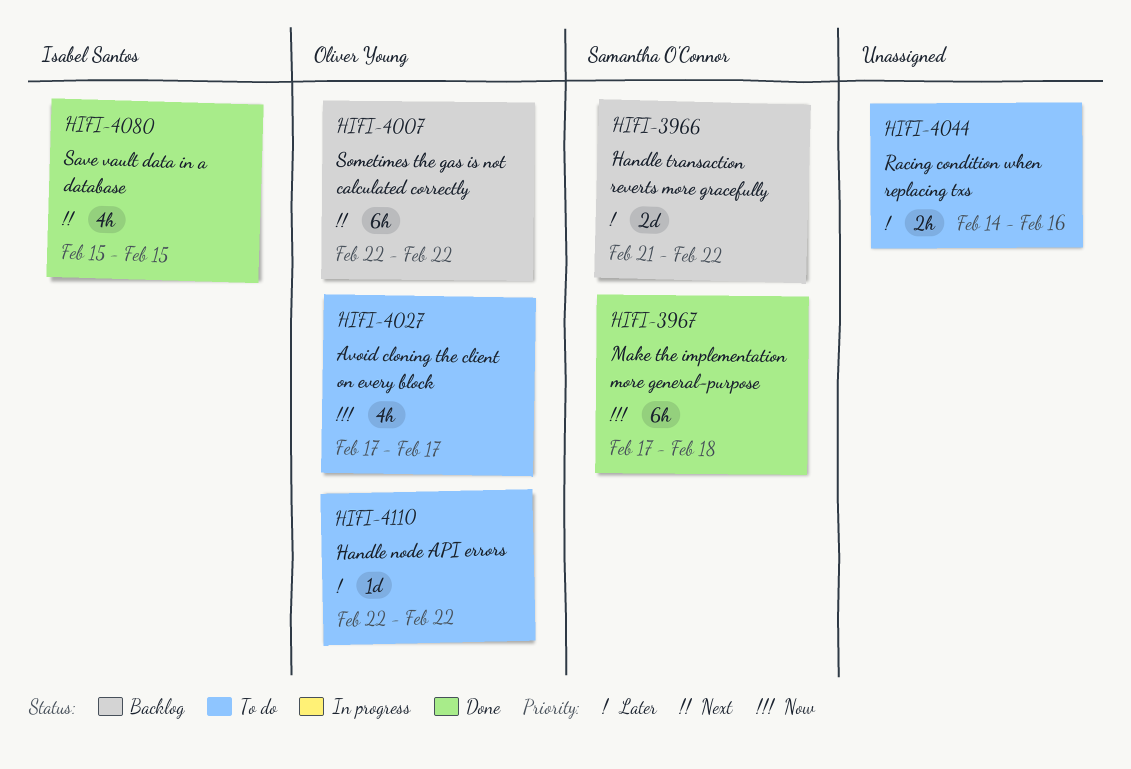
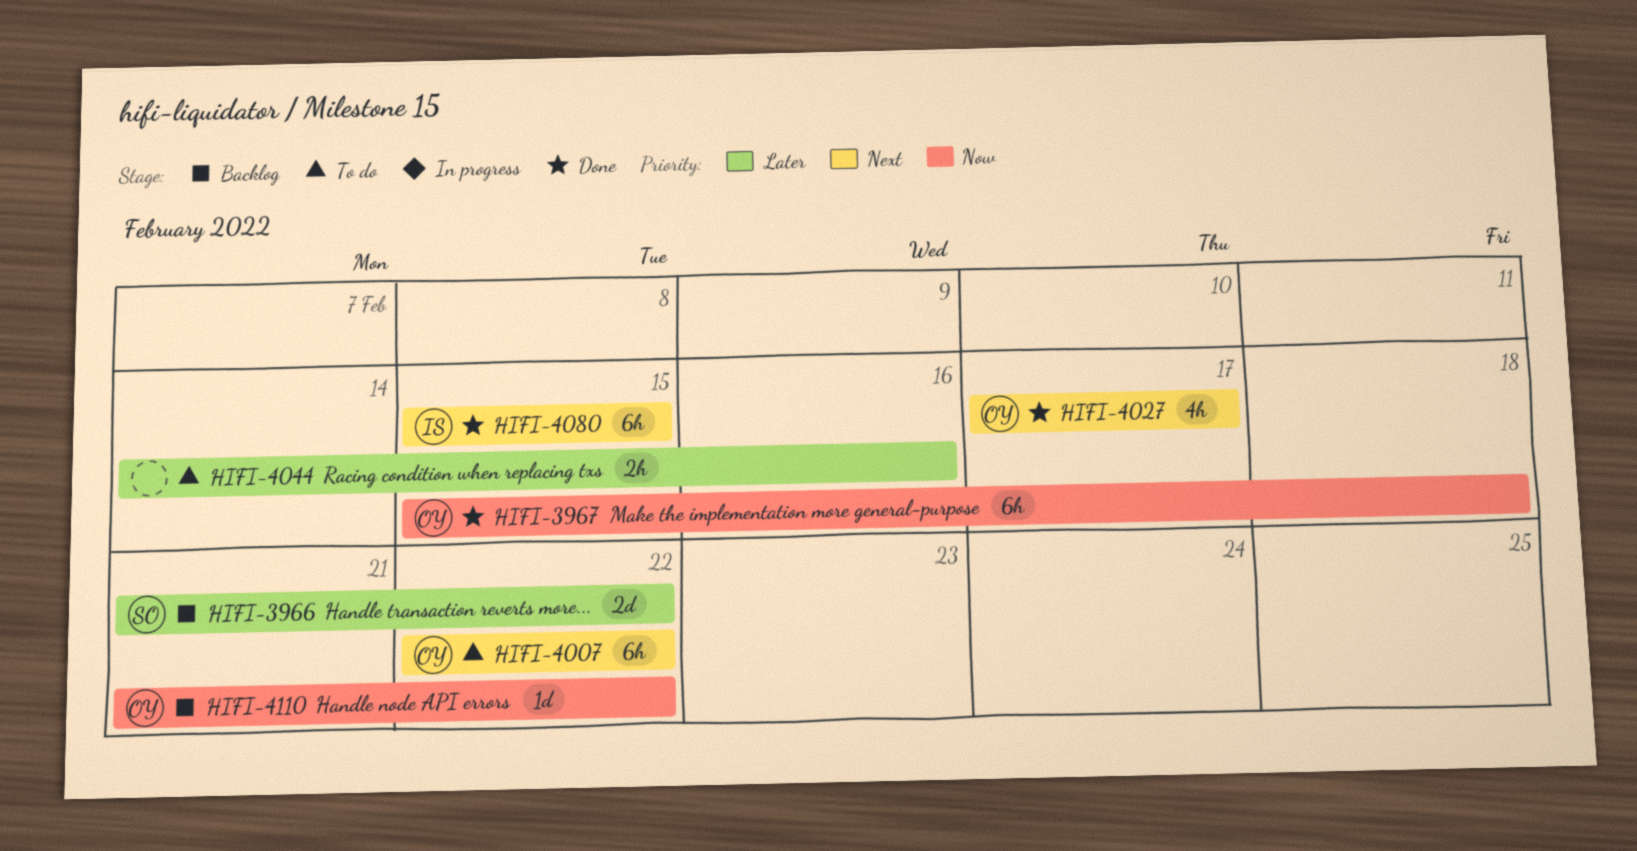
HIFI-3967, owner: Samantha O'Connor -> Oliver Young
HIFI-3967, start: Feb 17 -> Feb 15
HIFI-4007, status: Backlog -> To do
HIFI-4027, status: To do -> Done
HIFI-4027, priority: Now -> Next
HIFI-4080, estimate: 4h -> 6h
HIFI-4110, status: To do -> Backlog
HIFI-4110, priority: Later -> Now
HIFI-4110, start: Feb 22 -> Feb 21

